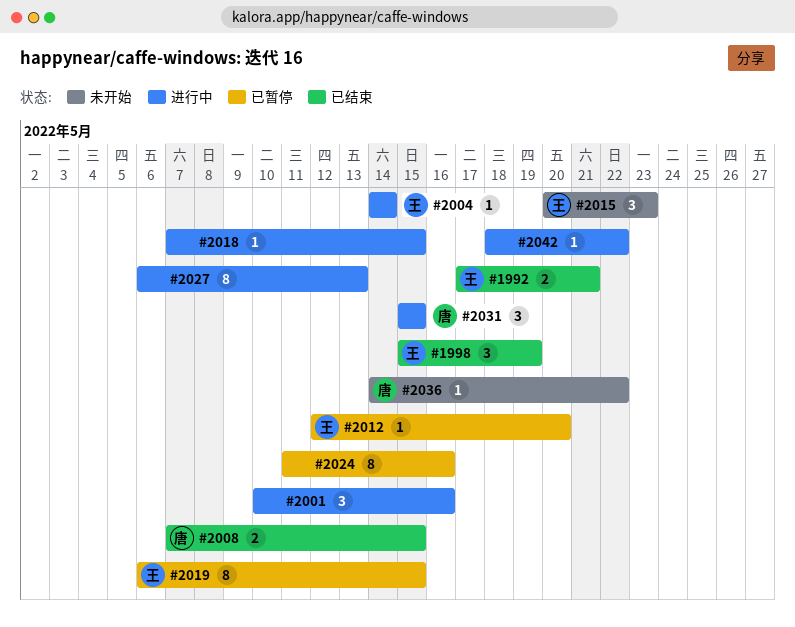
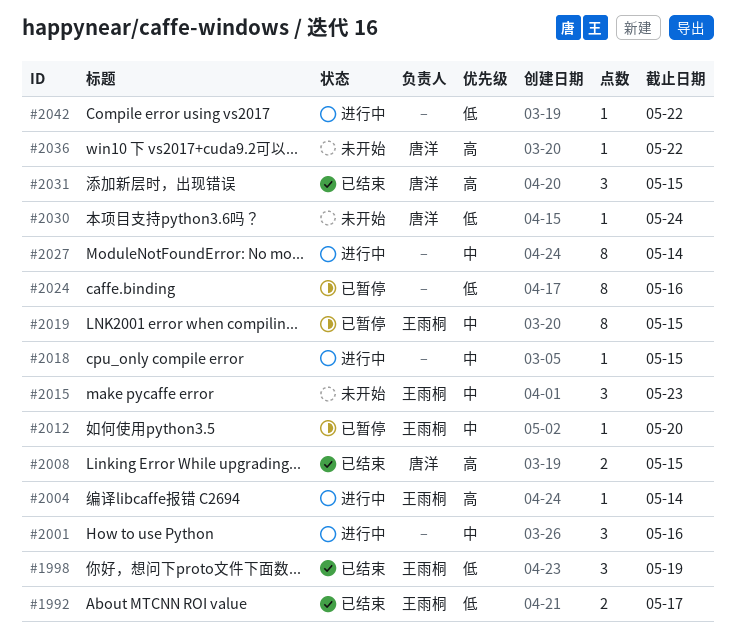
#1992, due: May 21 -> May 17
#2027, due: May 13 -> May 14
#2030: none -> present
#2031, status: 进行中 -> 已结束

